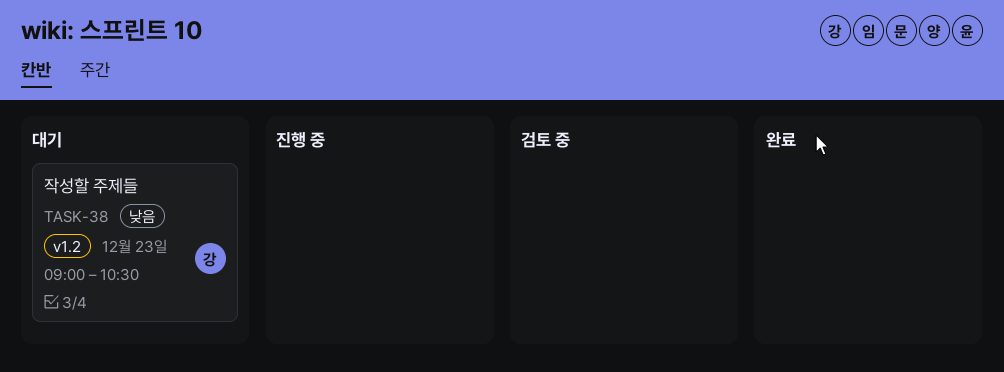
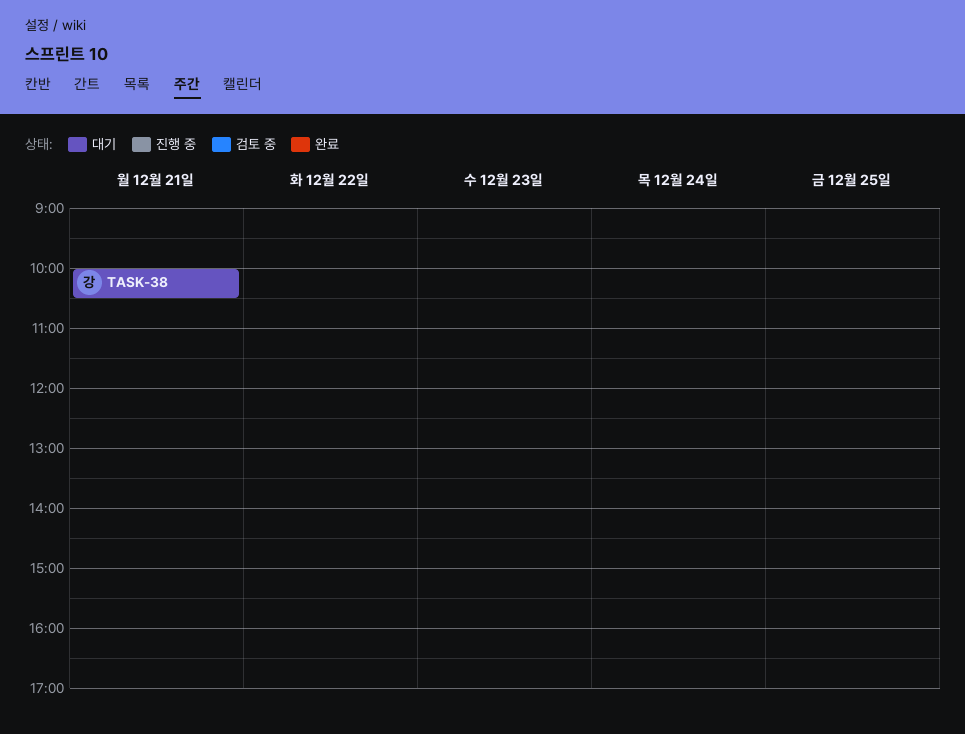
TASK-38, day: Dec 23 -> Dec 21
TASK-38, begins: 09:00 -> 10:00

